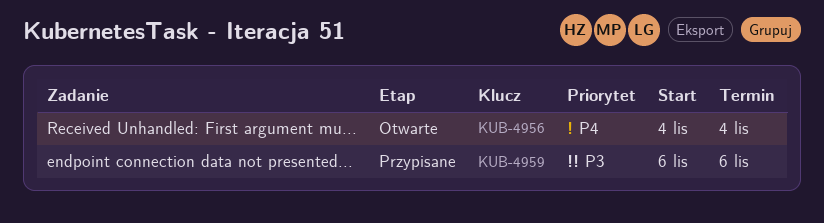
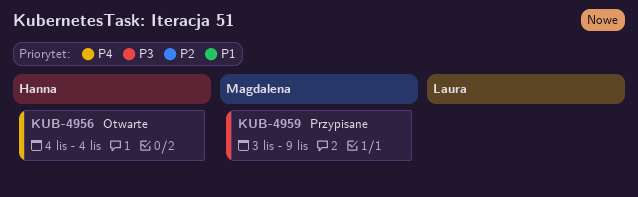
KUB-4959, start: Nov 6 -> Nov 3
KUB-4959, due: Nov 6 -> Nov 9

